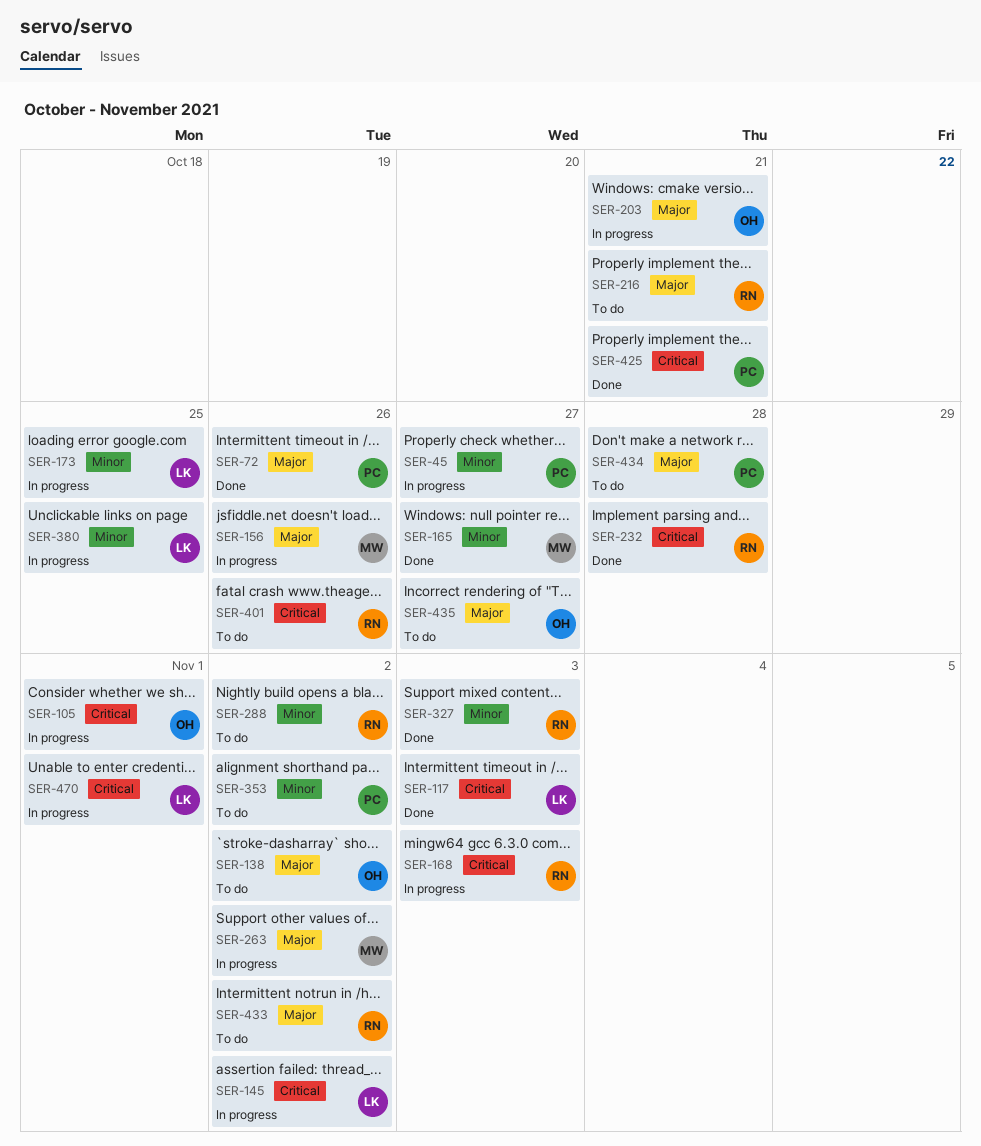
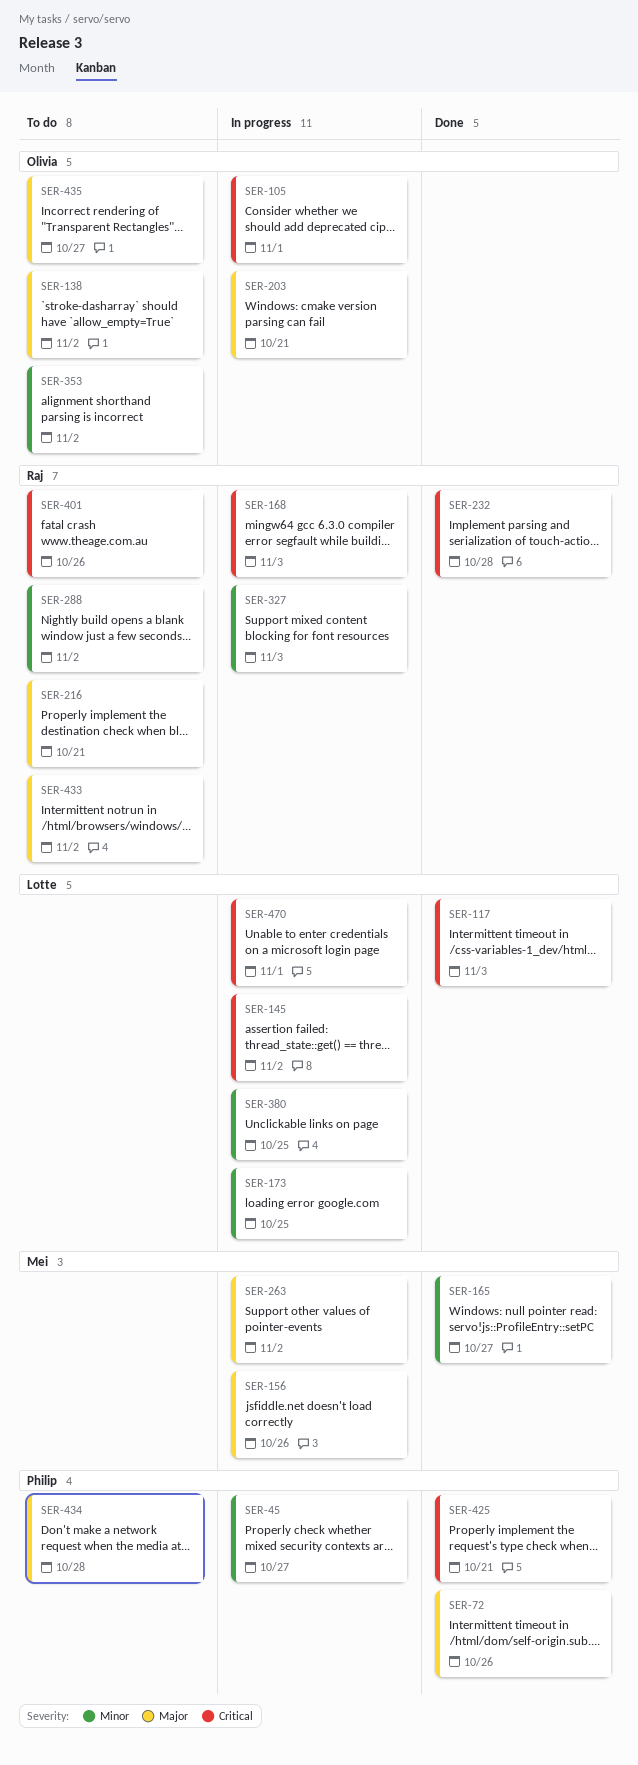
SER-327, status: Done -> In progress
SER-353, owner: Philip -> Olivia

